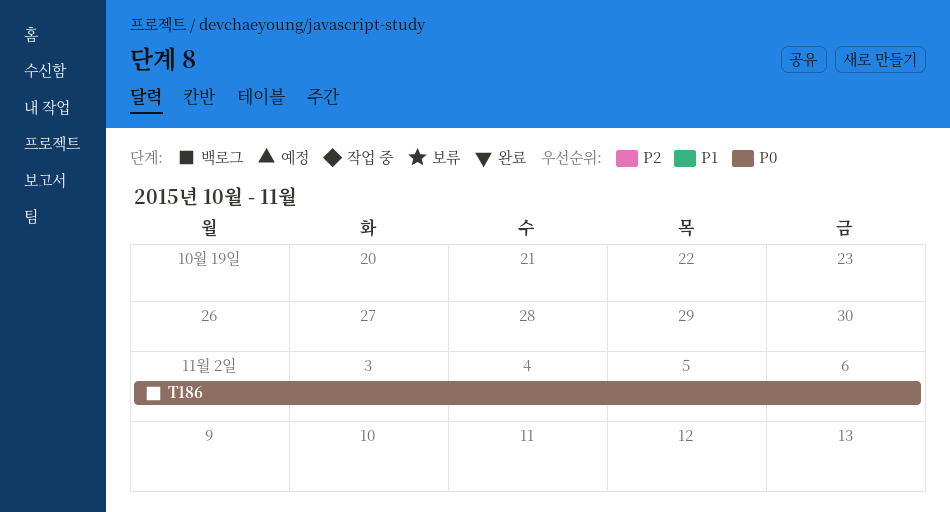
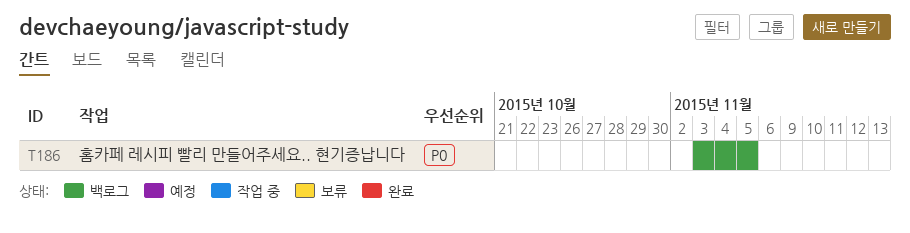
T186, start: Nov 2 -> Nov 3
T186, due: Nov 6 -> Nov 5

